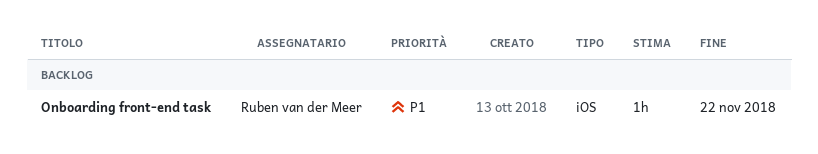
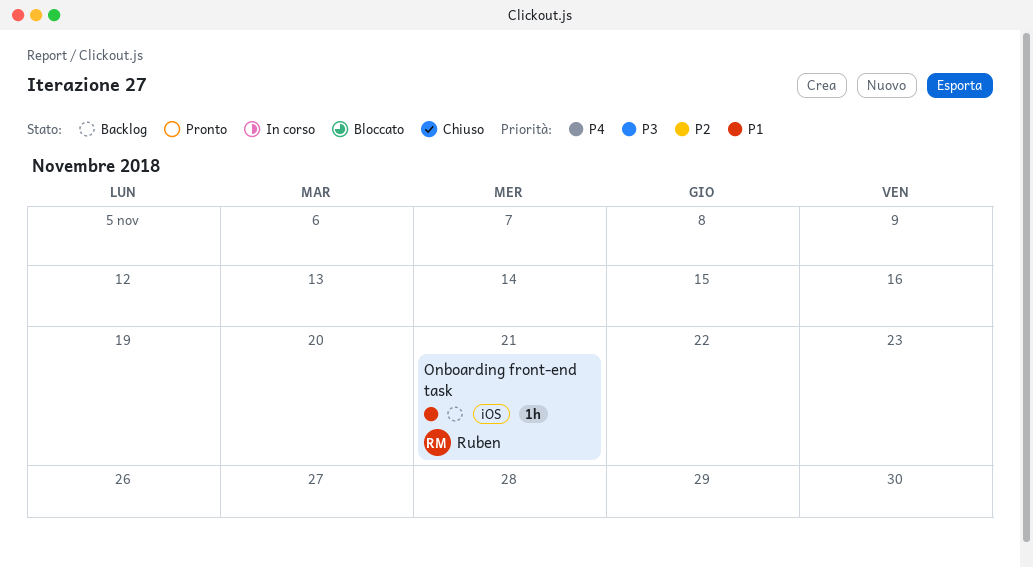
Onboarding front-end task, due: Nov 22 -> Nov 21

